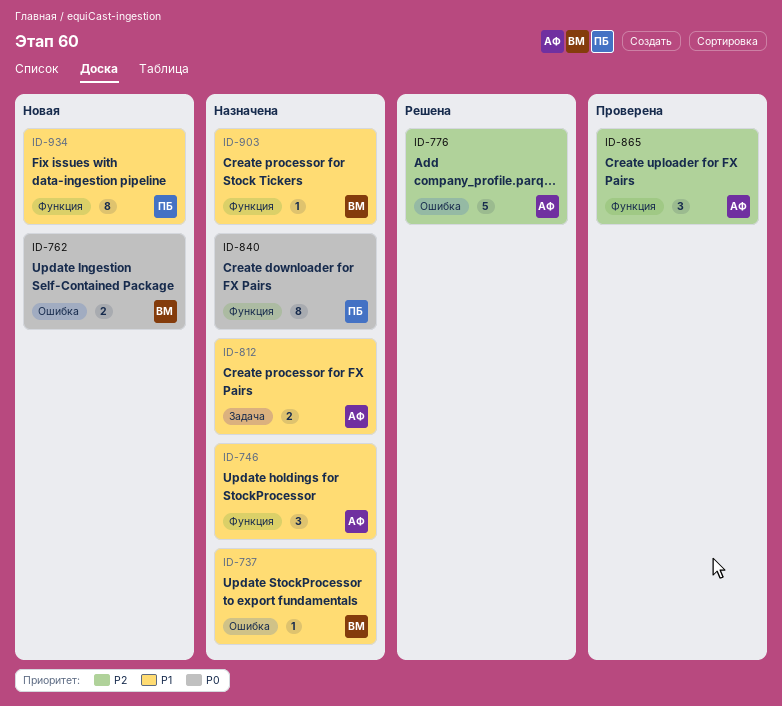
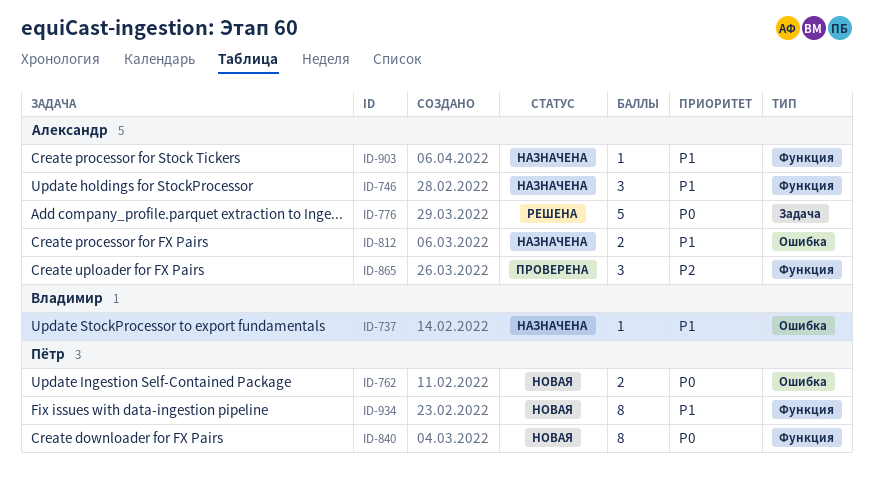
ID-762, owner: Владимир -> Пётр
ID-776, priority: P2 -> P0
ID-776, label: Ошибка -> Задача
ID-812, label: Задача -> Ошибка
ID-840, status: Назначена -> Новая
ID-903, owner: Владимир -> Александр

